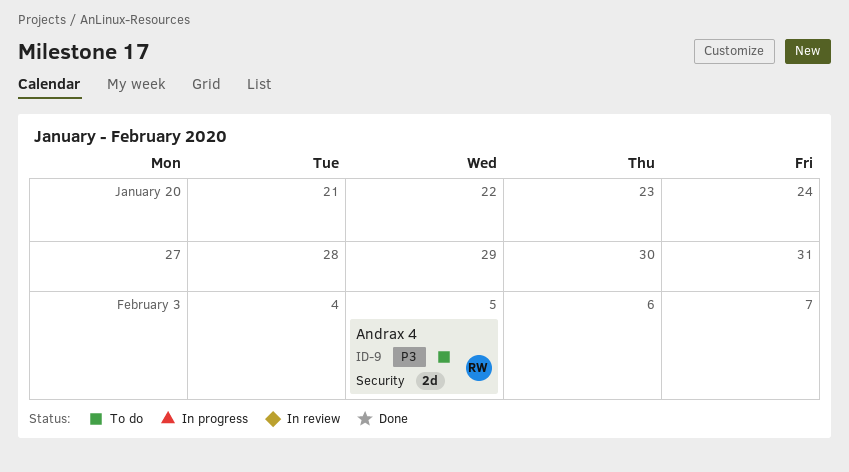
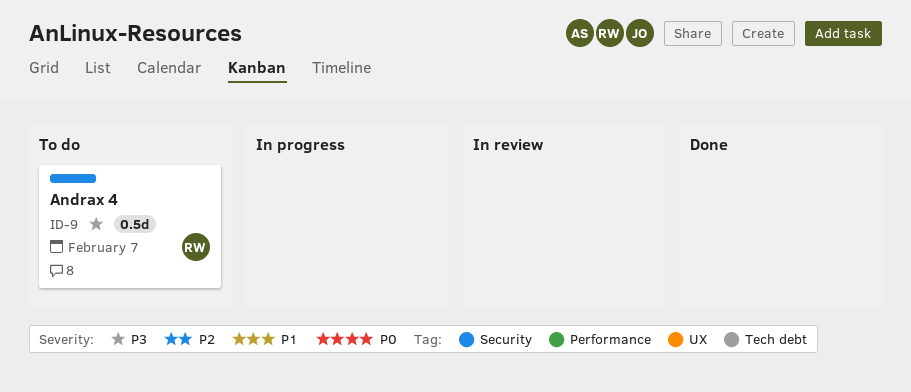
ID-9, estimate: 2d -> 0.5d
ID-9, due: Feb 5 -> Feb 7

